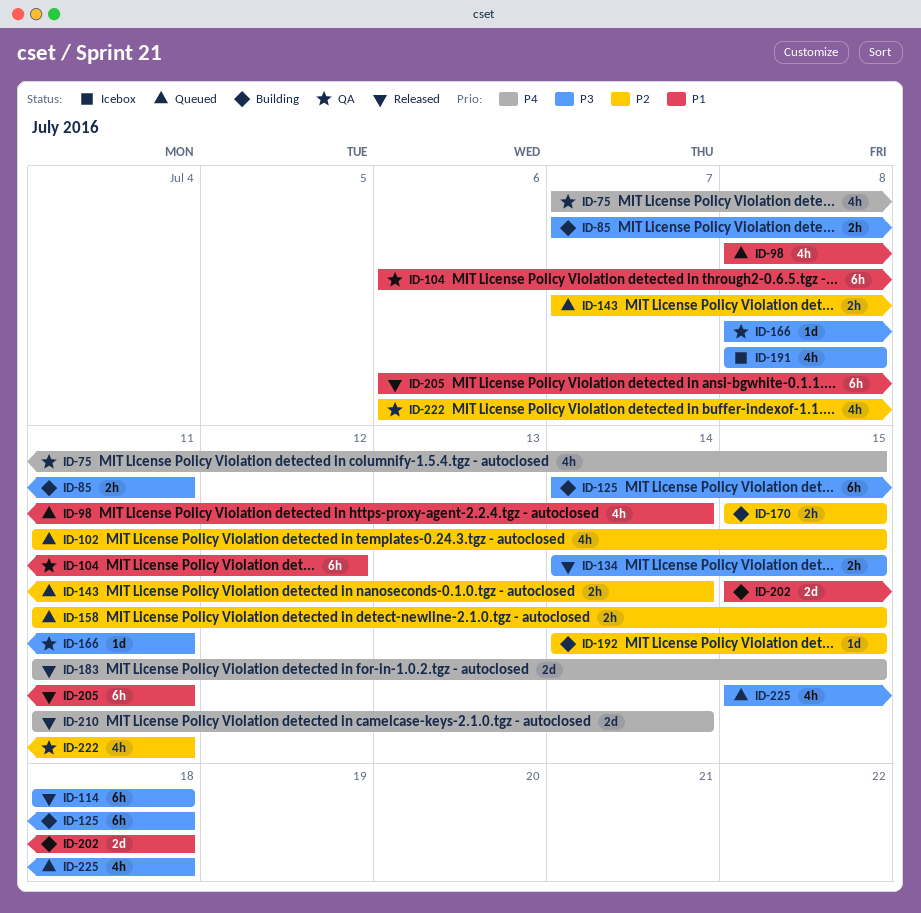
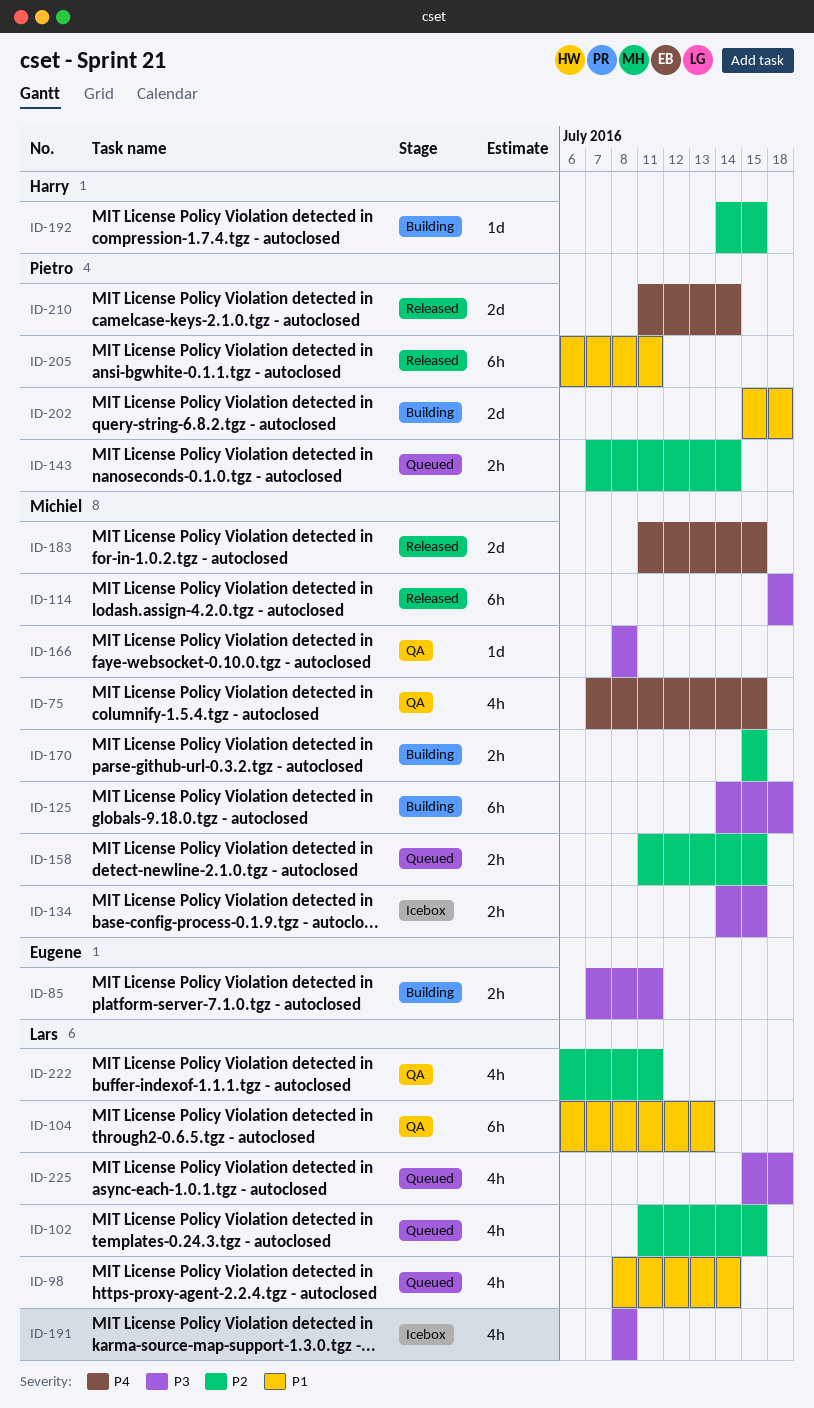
ID-104, due: Jul 12 -> Jul 13
ID-134, status: Released -> Icebox
ID-166, due: Jul 11 -> Jul 8

